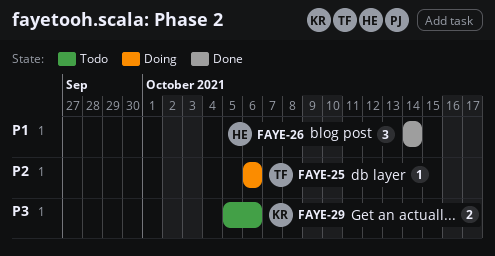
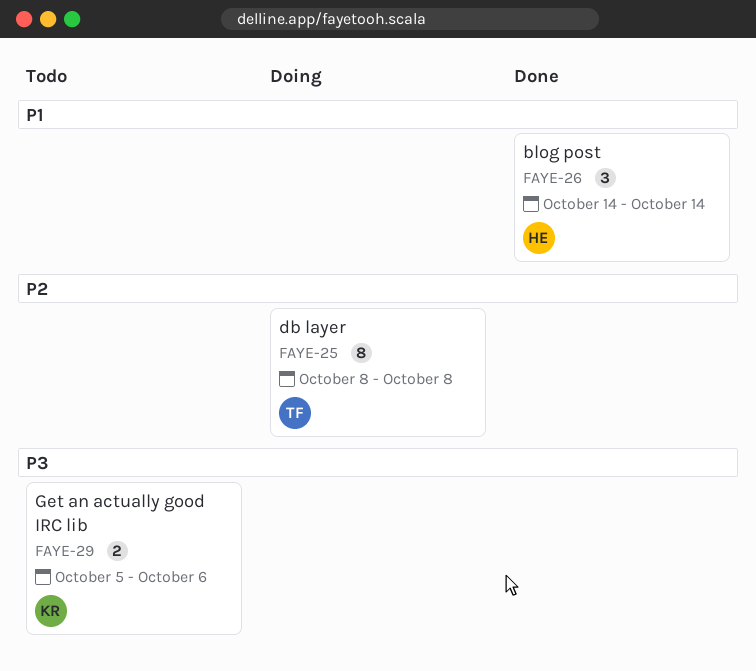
FAYE-25, estimate: 1 -> 8
FAYE-25, start: Oct 6 -> Oct 8
FAYE-25, due: Oct 6 -> Oct 8

